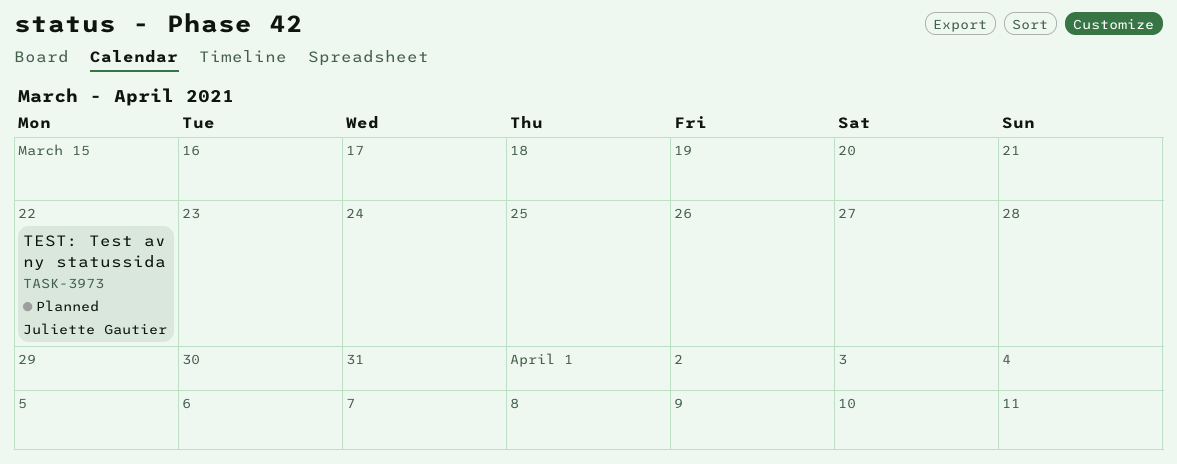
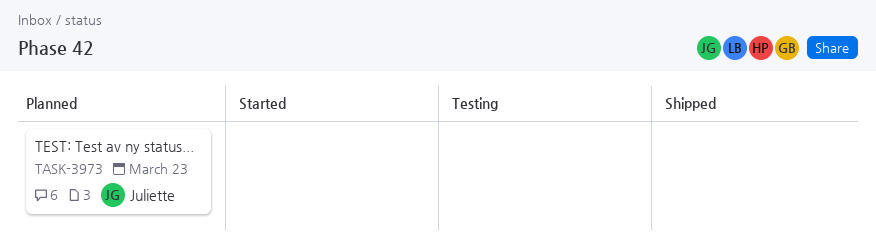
TASK-3973, due: Mar 22 -> Mar 23

